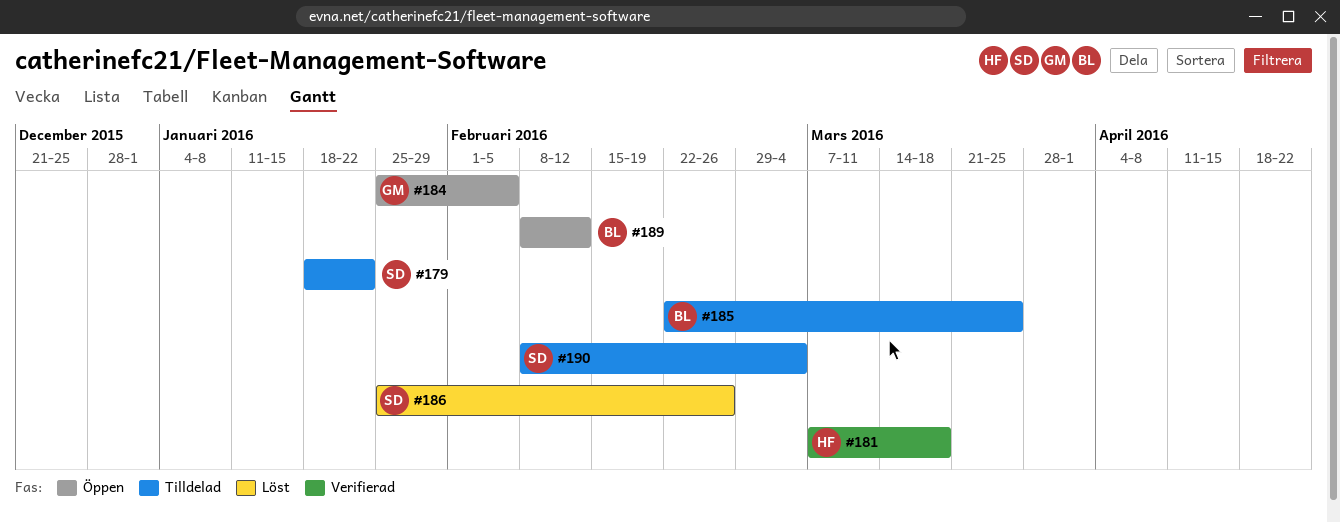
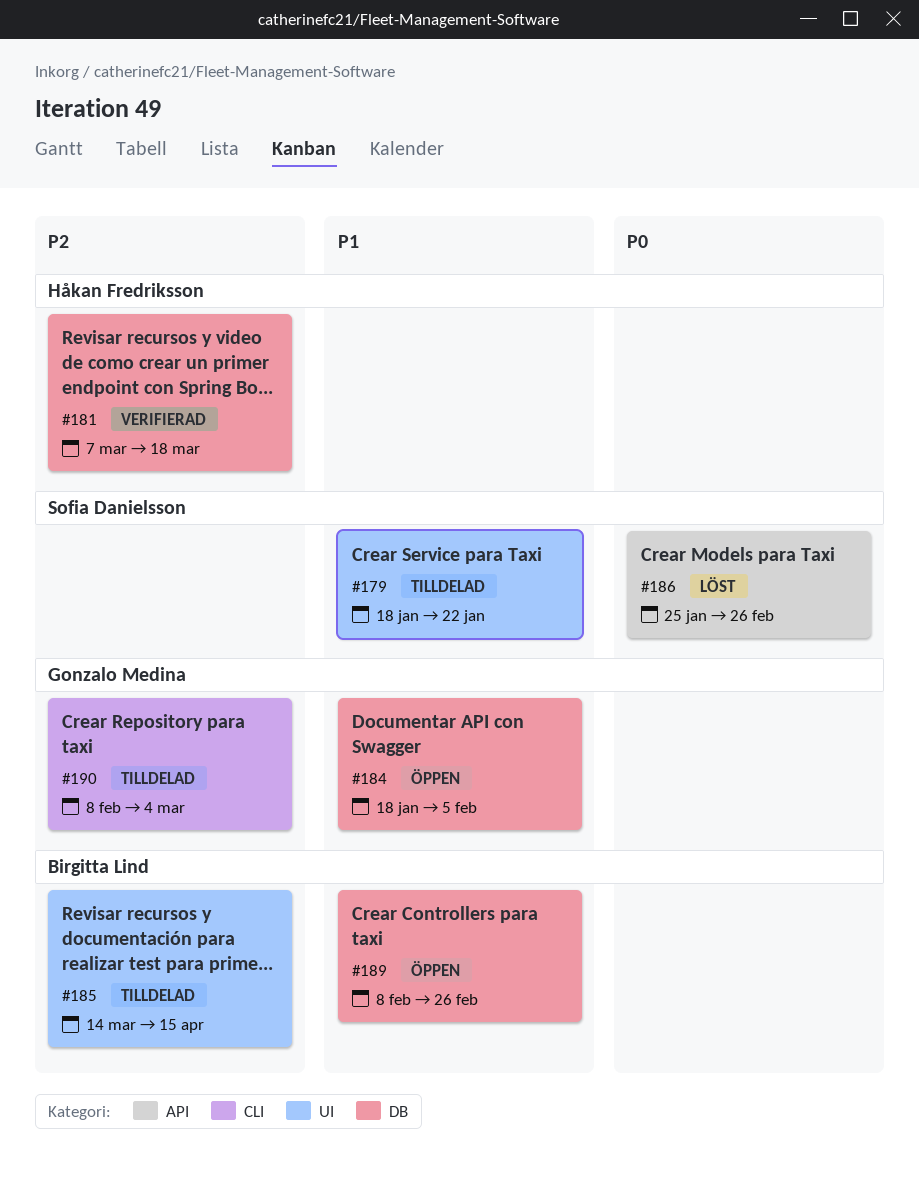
#184, start: Jan 25 -> Jan 18
#185, start: Feb 22 -> Mar 14
#185, due: Mar 25 -> Apr 15
#189, due: Feb 12 -> Feb 26
#190, owner: Sofia Danielsson -> Gonzalo Medina

